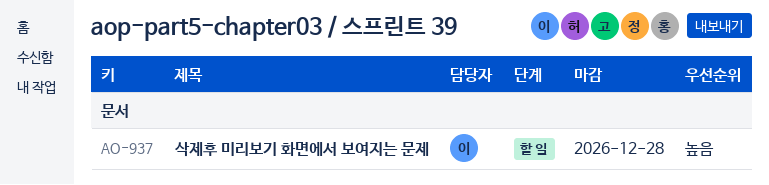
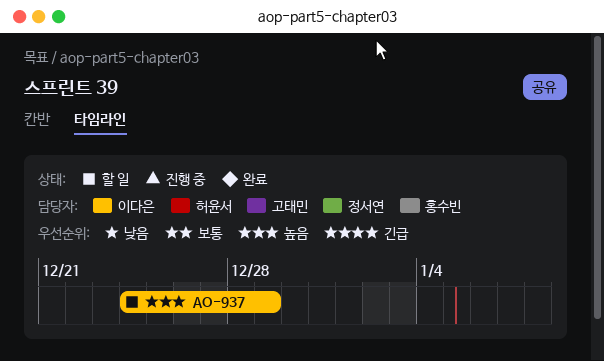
AO-937, due: Dec 28 -> Dec 29

